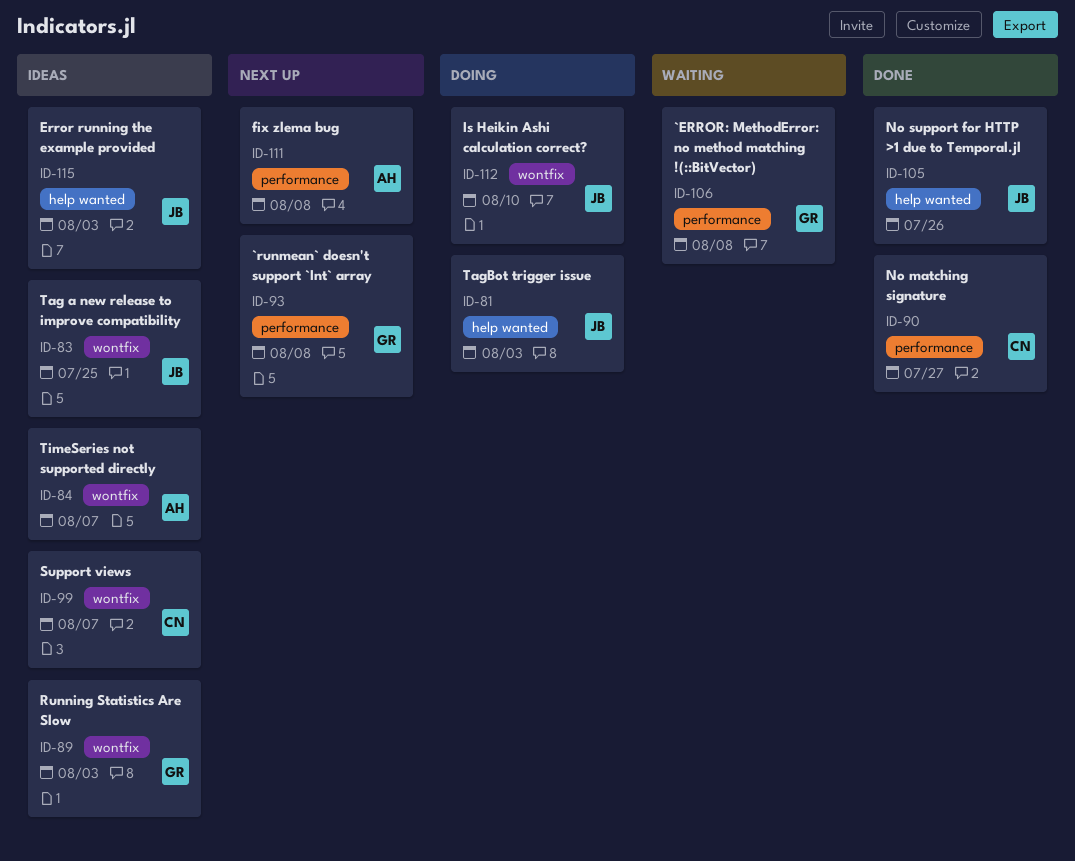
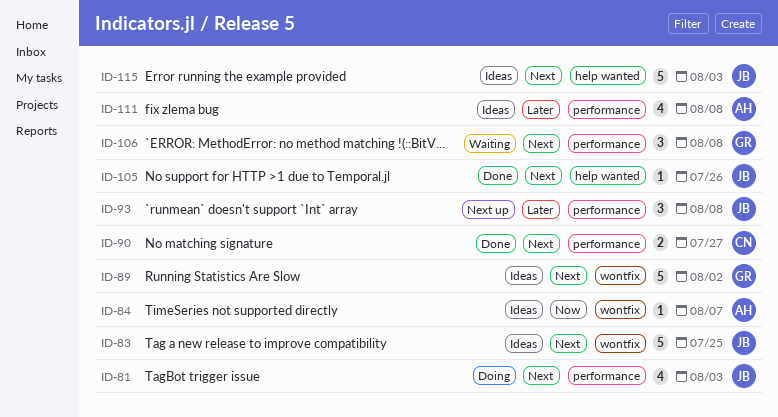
ID-81, label: help wanted -> performance
ID-89, due: Aug 3 -> Aug 2
ID-93, owner: GR -> JB
ID-99: present -> none
ID-111, status: Next up -> Ideas
ID-112: present -> none

